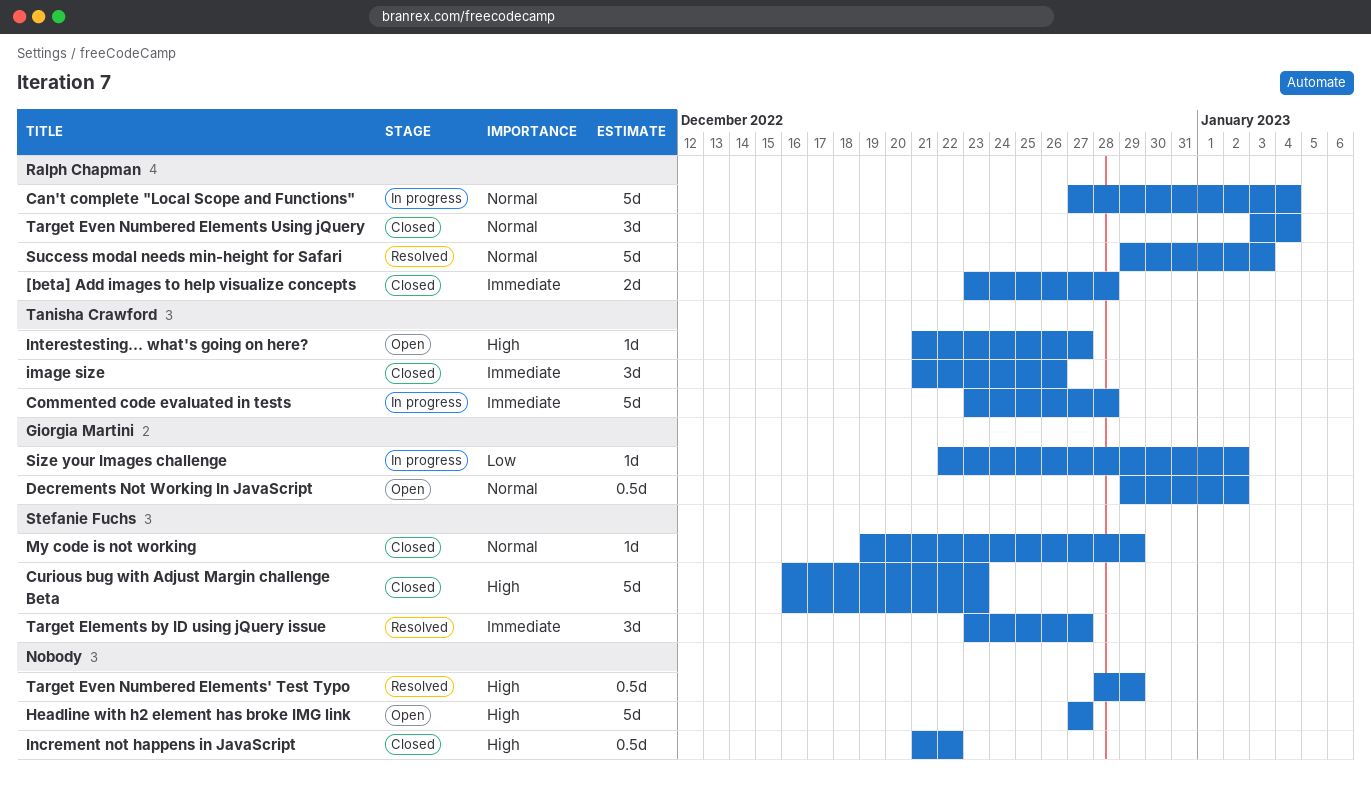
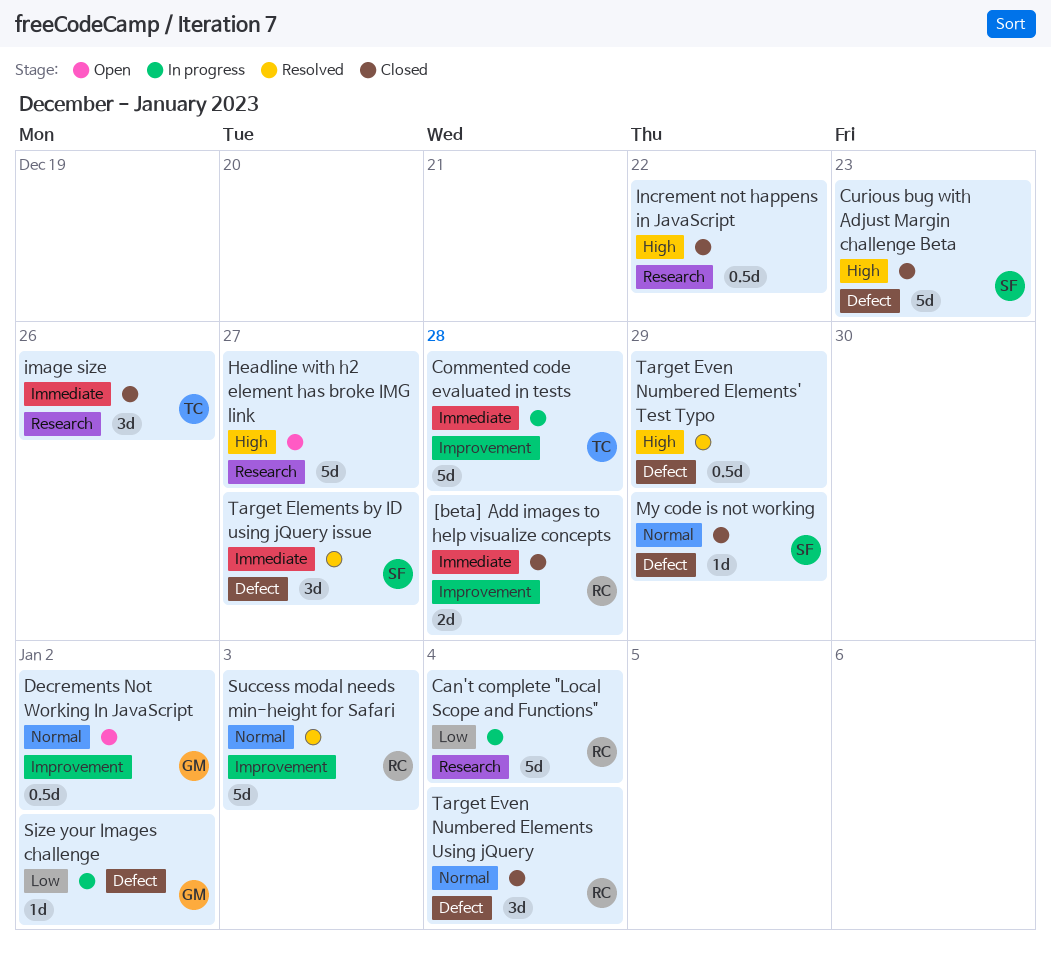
Can't complete "Local Scope and Functions", priority: Normal -> Low
Interestesting... what's going on here?: present -> none

